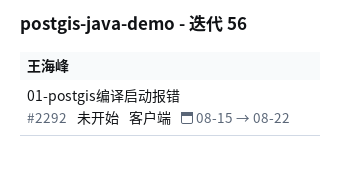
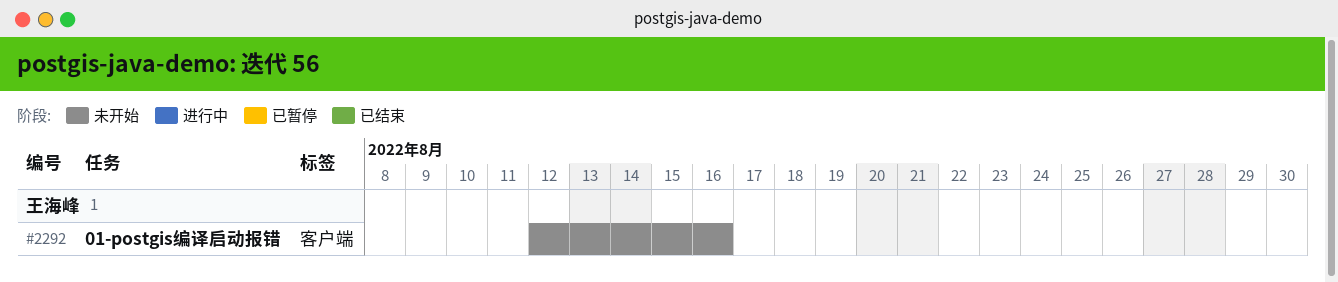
#2292, start: Aug 15 -> Aug 12
#2292, due: Aug 22 -> Aug 16

